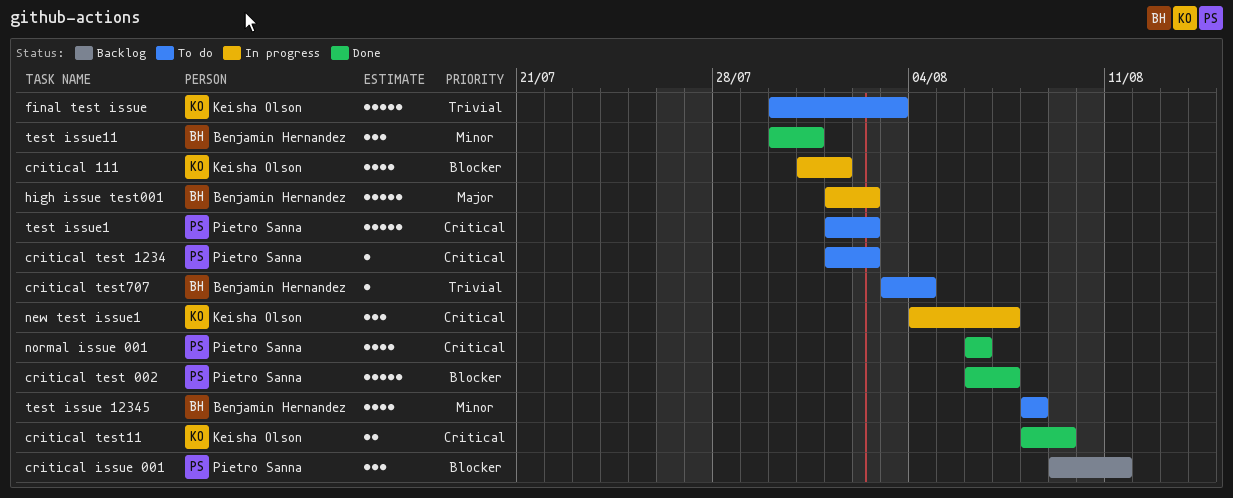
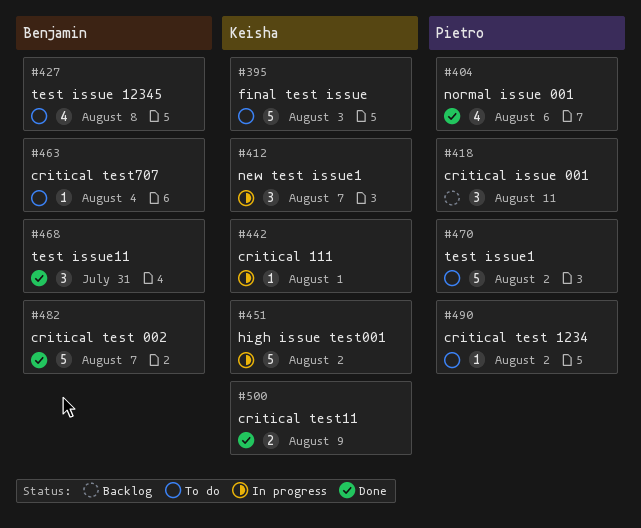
critical 111, estimate: 4 -> 1
critical test 002, owner: Pietro Sanna -> Benjamin Hernandez
high issue test001, owner: Benjamin Hernandez -> Keisha Olson

